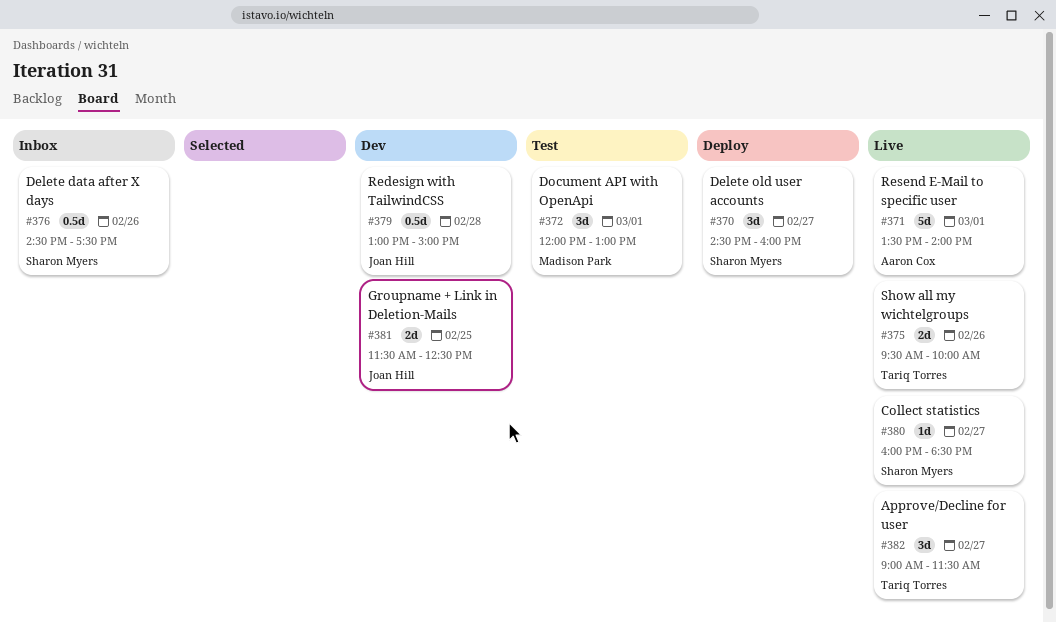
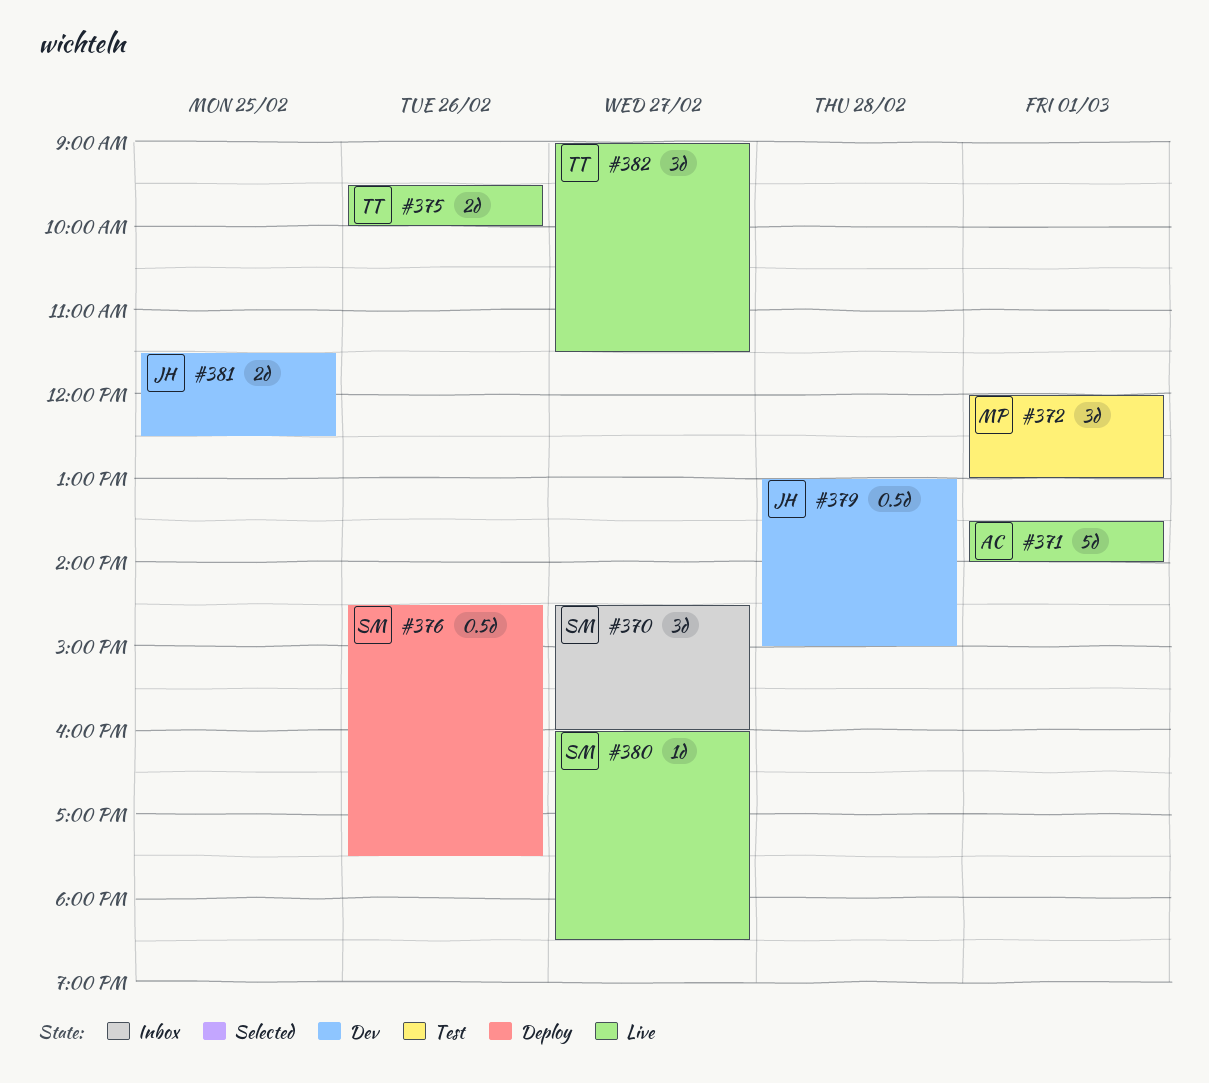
#370, status: Deploy -> Inbox
#376, status: Inbox -> Deploy

